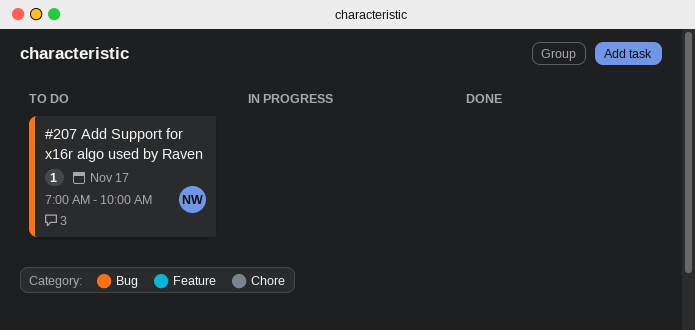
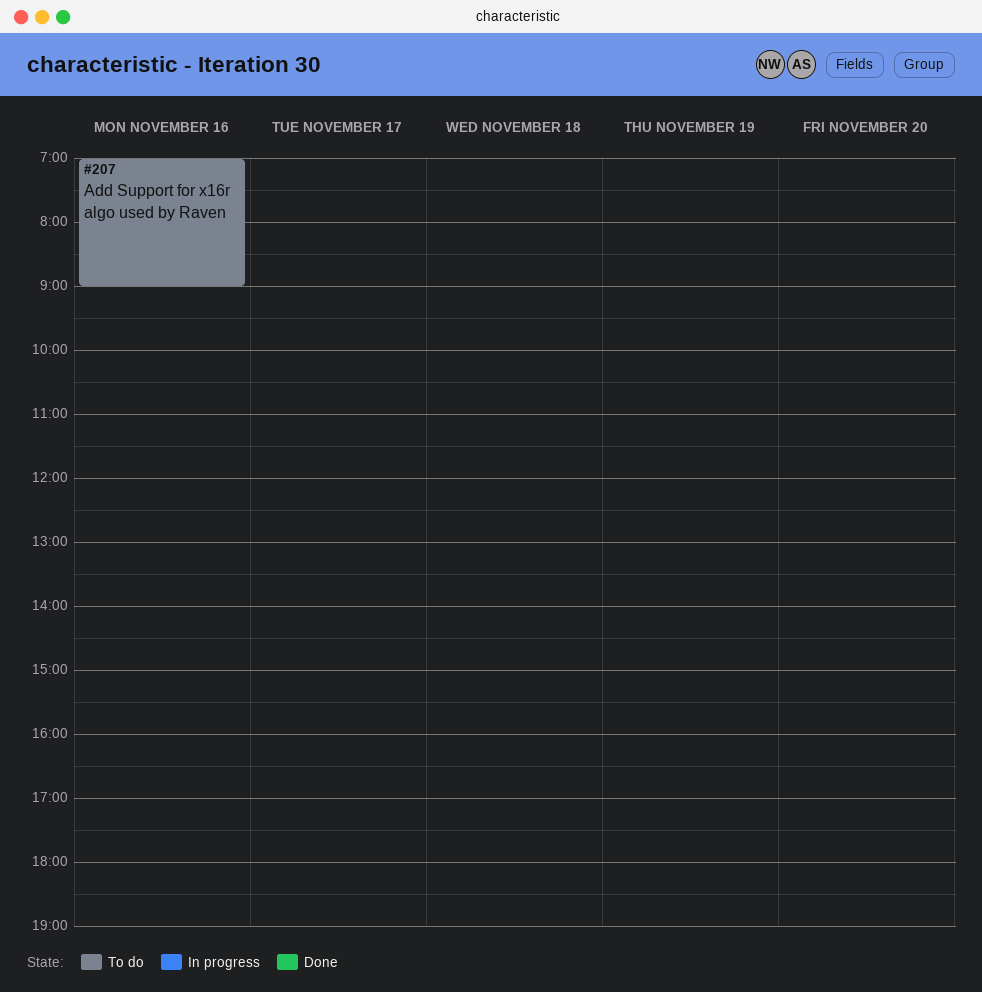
#207, day: Nov 17 -> Nov 16
#207, ends: 10:00 -> 09:00

